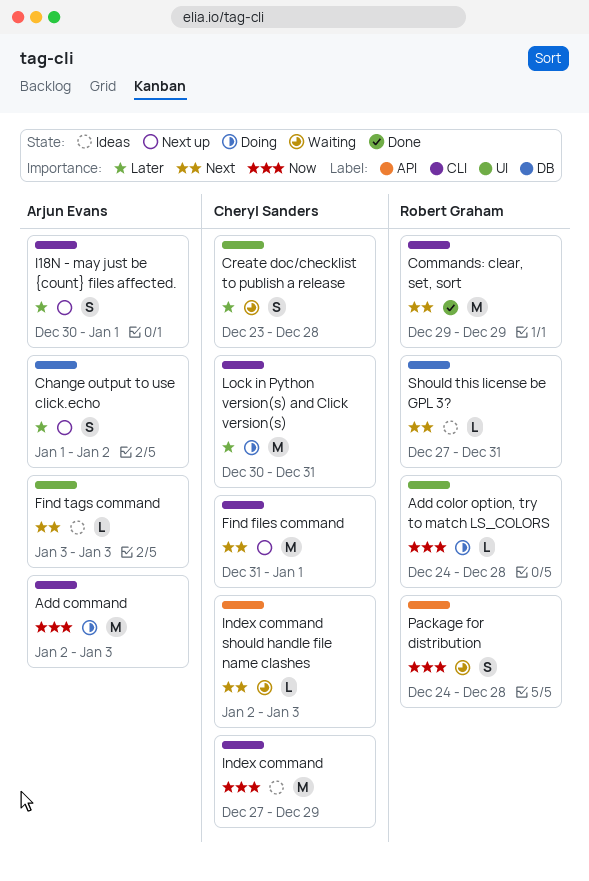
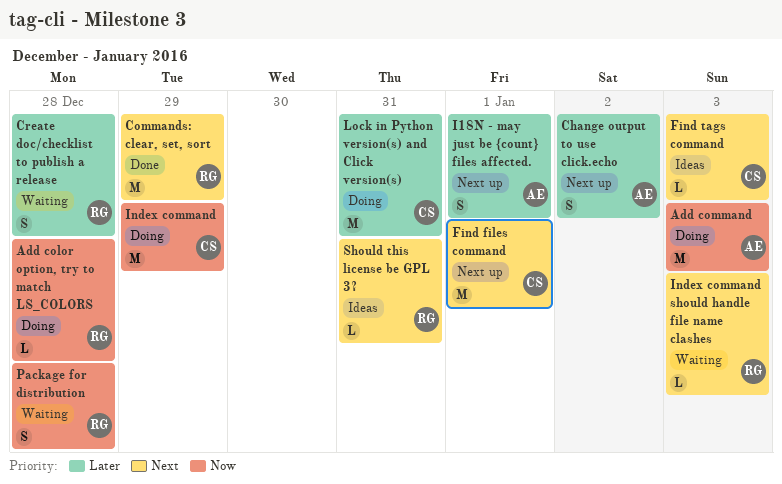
Create doc/checklist to publish a release, owner: Cheryl Sanders -> Robert Graham
Find tags command, owner: Arjun Evans -> Cheryl Sanders
Index command, status: Ideas -> Doing
Index command should handle file name clashes, owner: Cheryl Sanders -> Robert Graham

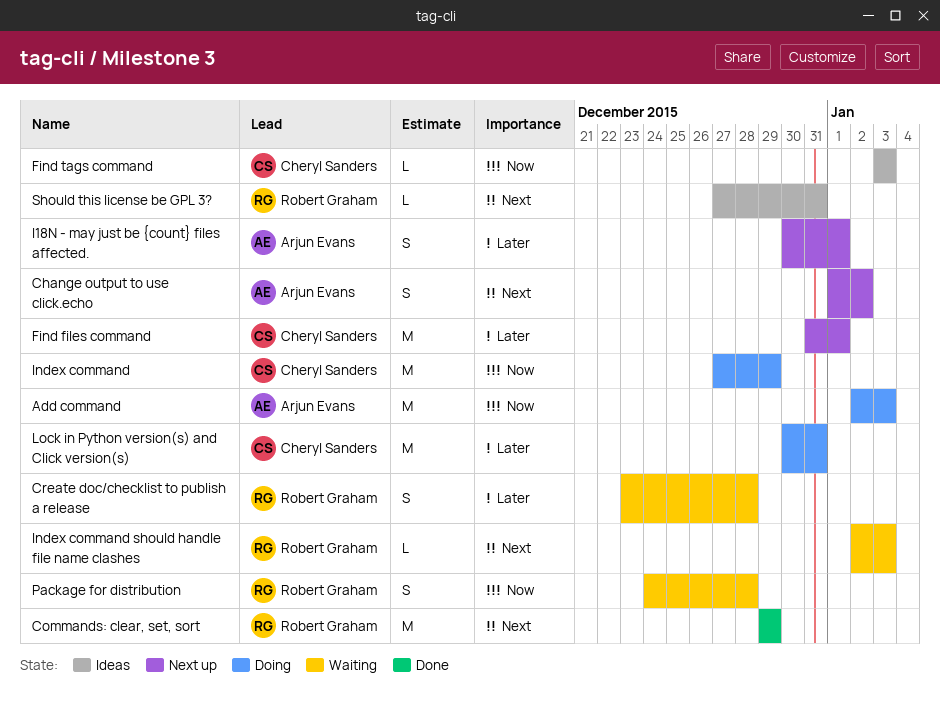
Add color option, try to match LS_COLORS: present -> none
Change output to use click.echo, priority: Later -> Next
Find files command, priority: Next -> Later
Find tags command, priority: Next -> Now

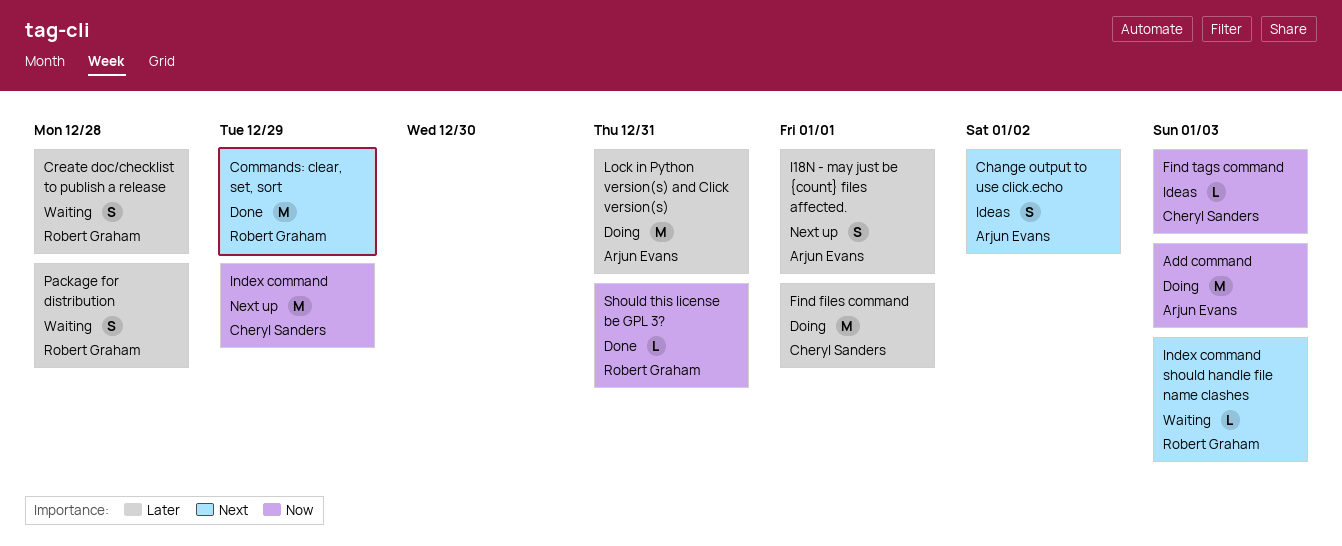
Change output to use click.echo, status: Next up -> Ideas
Find files command, status: Next up -> Doing
Index command, status: Doing -> Next up
Lock in Python version(s) and Click version(s), owner: Cheryl Sanders -> Arjun Evans
Package for distribution, priority: Now -> Later
Should this license be GPL 3?, status: Ideas -> Done
Should this license be GPL 3?, priority: Next -> Now

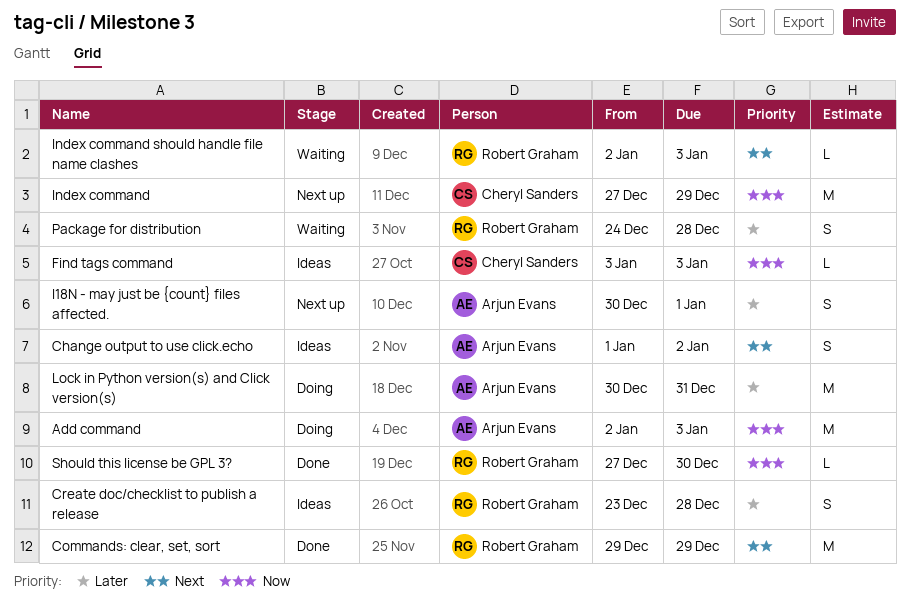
Create doc/checklist to publish a release, status: Waiting -> Ideas
Find files command: present -> none
Should this license be GPL 3?, due: Dec 31 -> Dec 30

